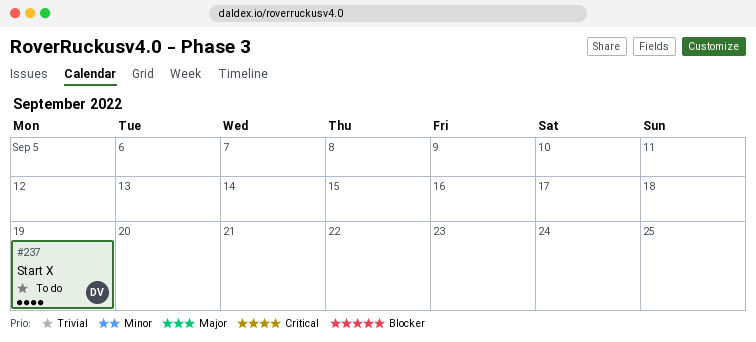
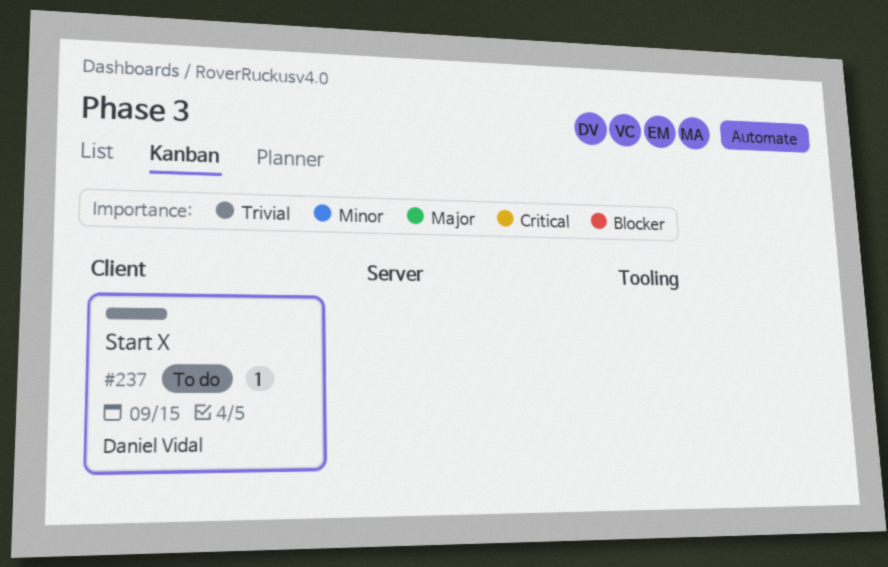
#237, estimate: 4 -> 1
#237, due: Sep 19 -> Sep 15

